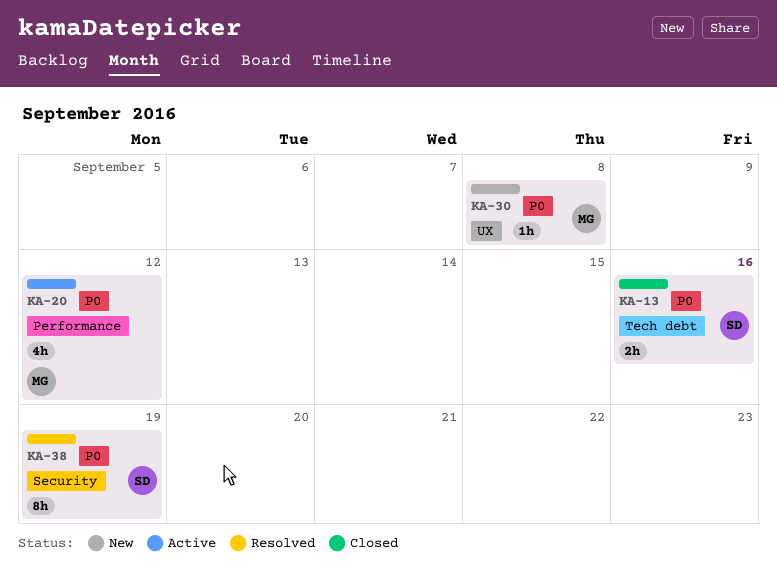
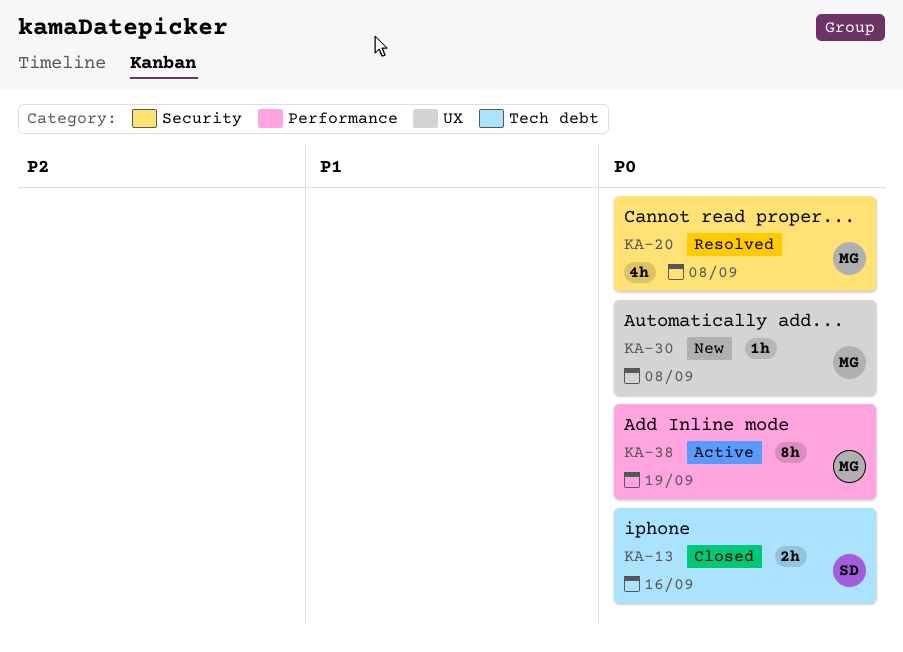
KA-20, status: Active -> Resolved
KA-20, label: Performance -> Security
KA-20, due: Sep 12 -> Sep 8
KA-38, status: Resolved -> Active
KA-38, owner: SD -> MG
KA-38, label: Security -> Performance

